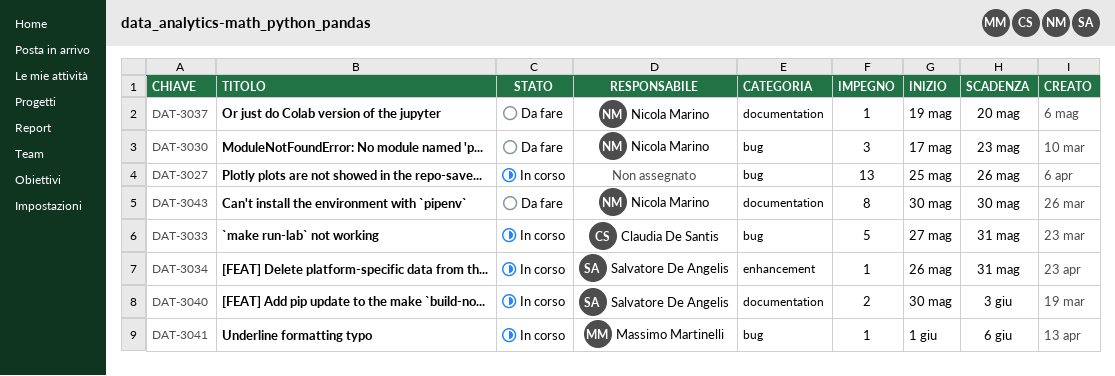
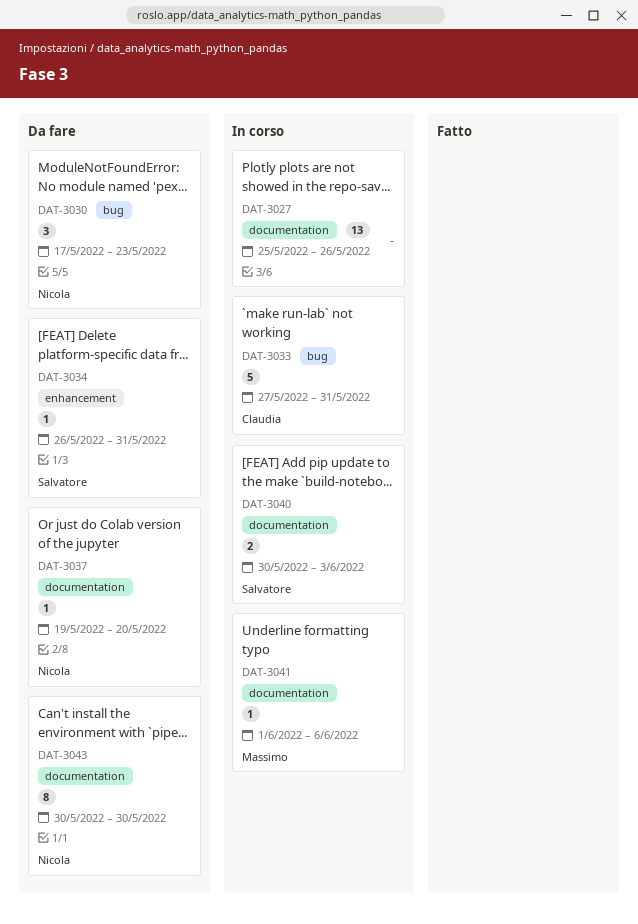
DAT-3027, label: bug -> documentation
DAT-3034, status: In corso -> Da fare
DAT-3041, label: bug -> documentation

